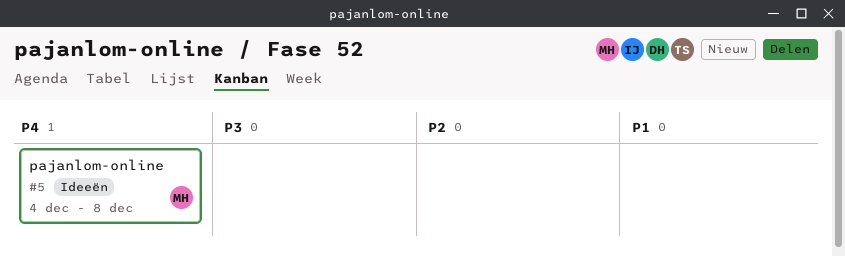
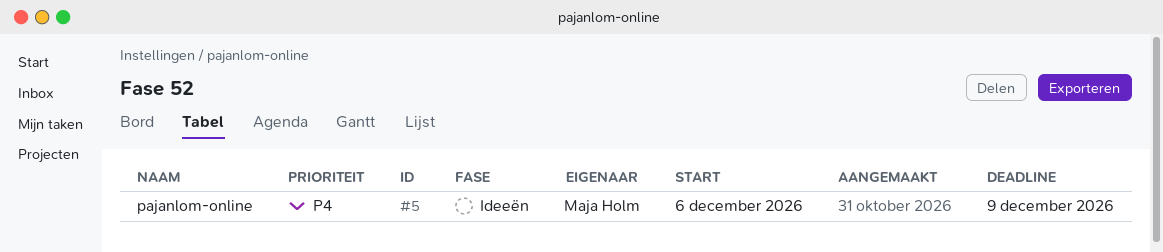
#5, start: Dec 4 -> Dec 6
#5, due: Dec 8 -> Dec 9

